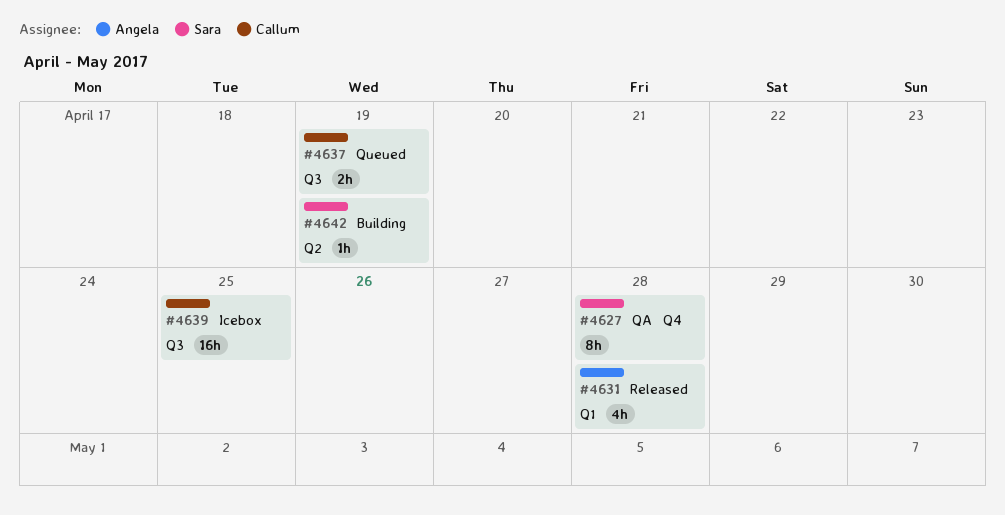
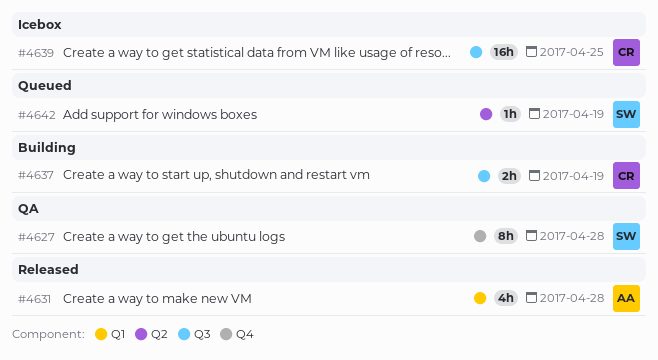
#4637, status: Queued -> Building
#4642, status: Building -> Queued

